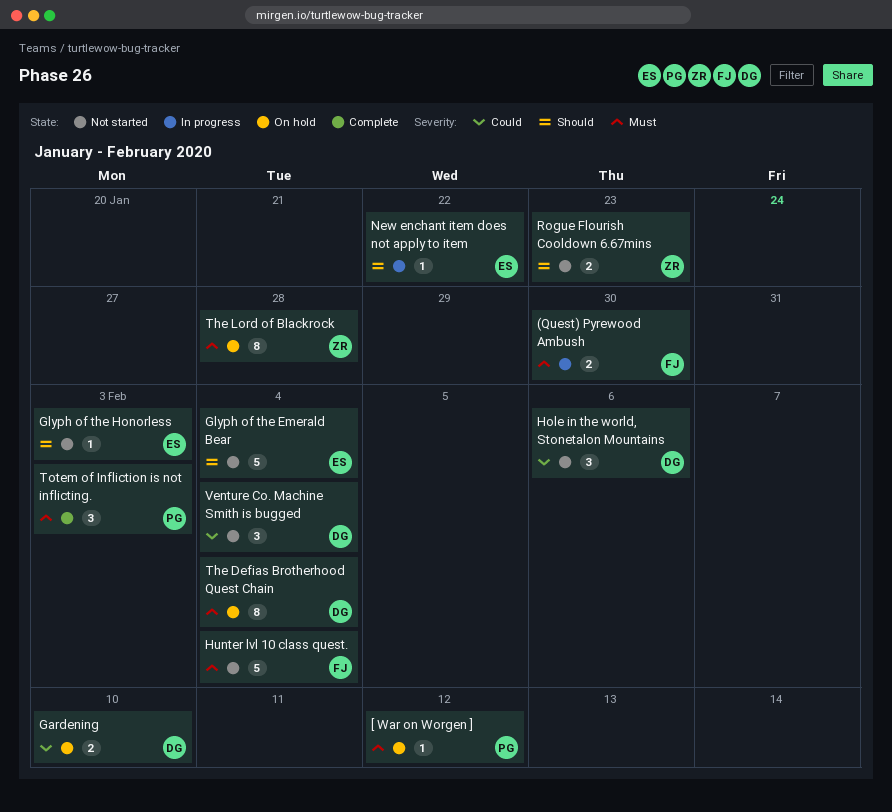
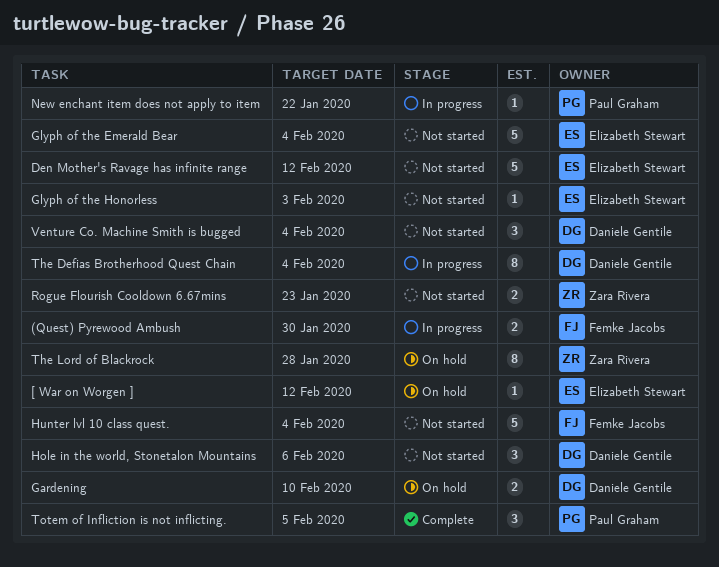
[ War on Worgen ], owner: Paul Graham -> Elizabeth Stewart
Den Mother's Ravage has infinite range: none -> present
New enchant item does not apply to item, owner: Elizabeth Stewart -> Paul Graham
The Defias Brotherhood Quest Chain, status: On hold -> In progress
Totem of Infliction is not inflicting., due: Feb 3 -> Feb 5

